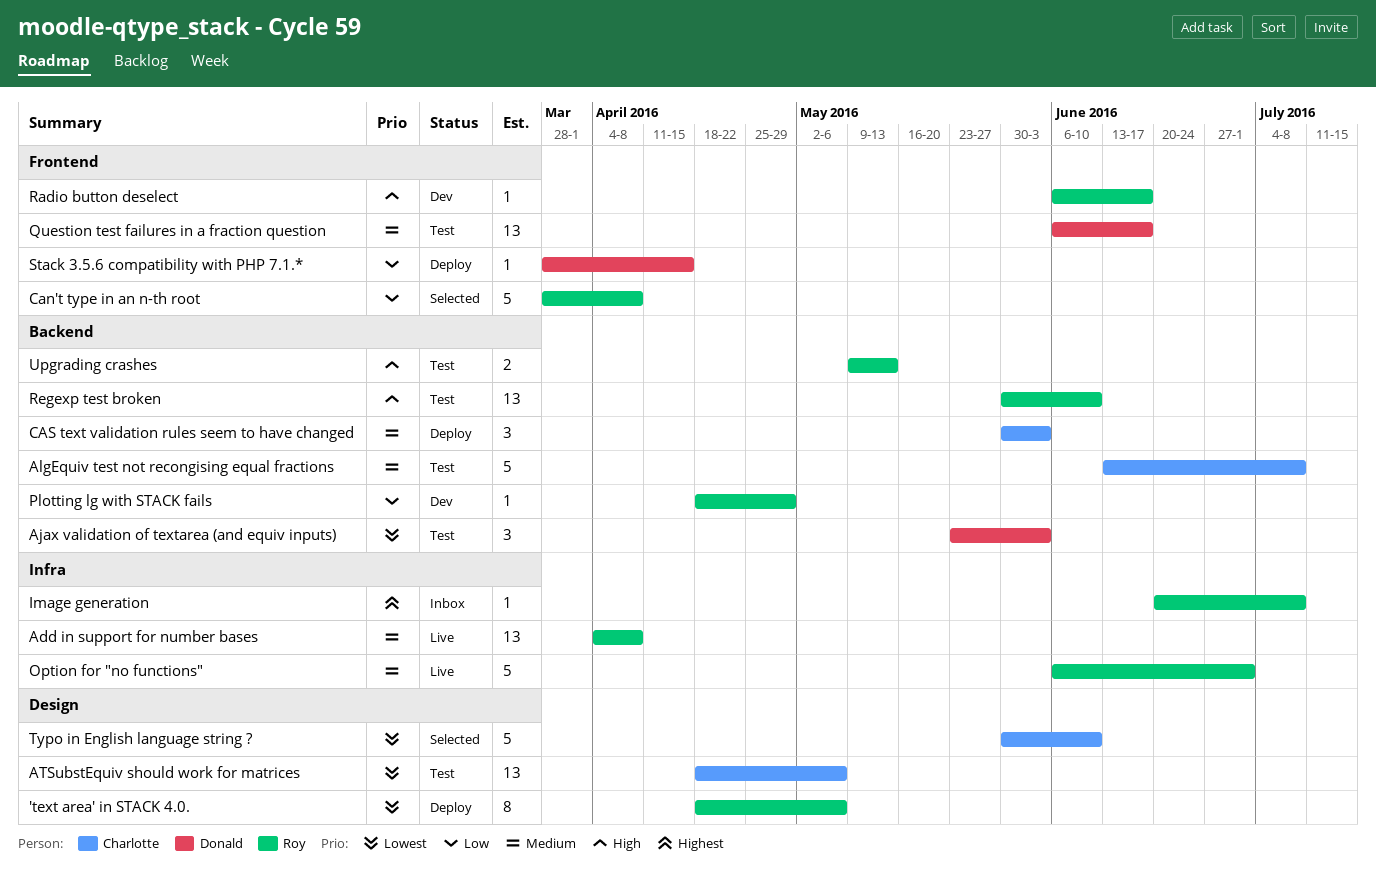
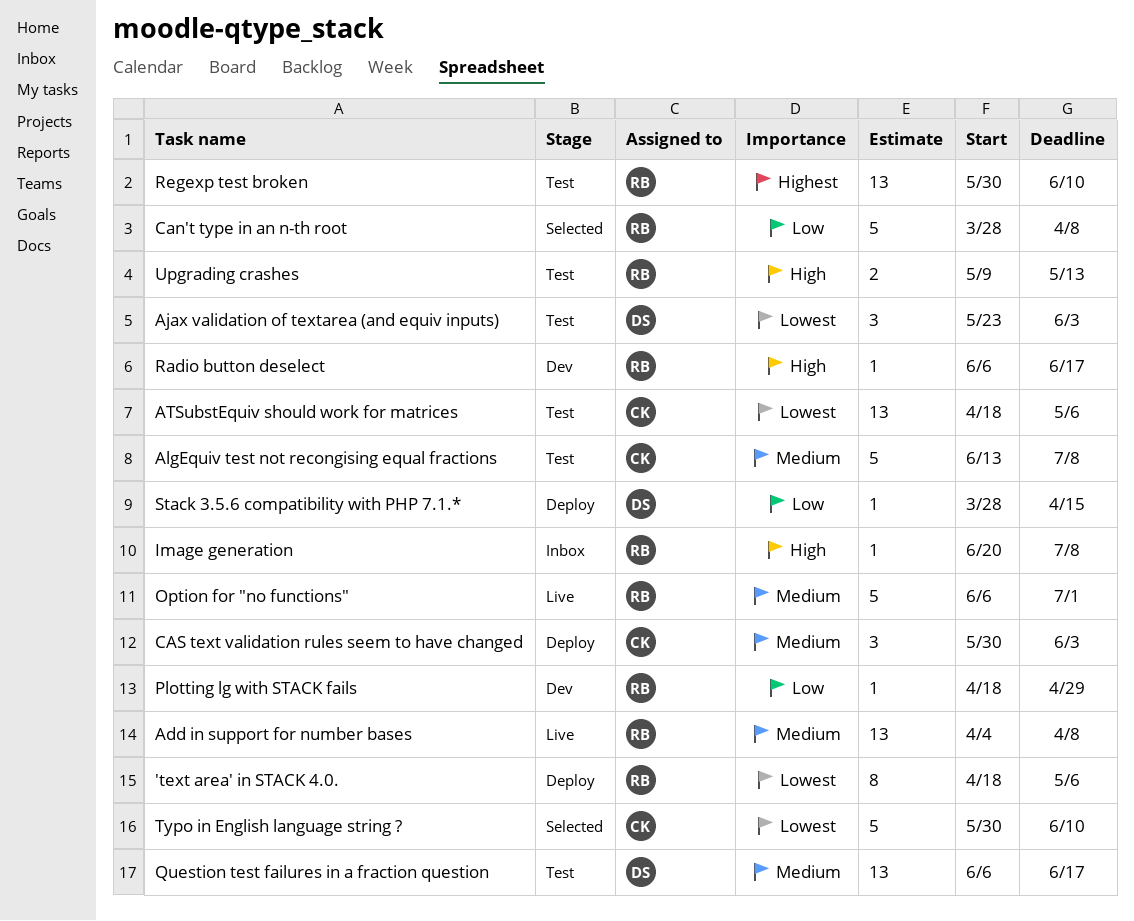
Image generation, priority: Highest -> High
Regexp test broken, priority: High -> Highest

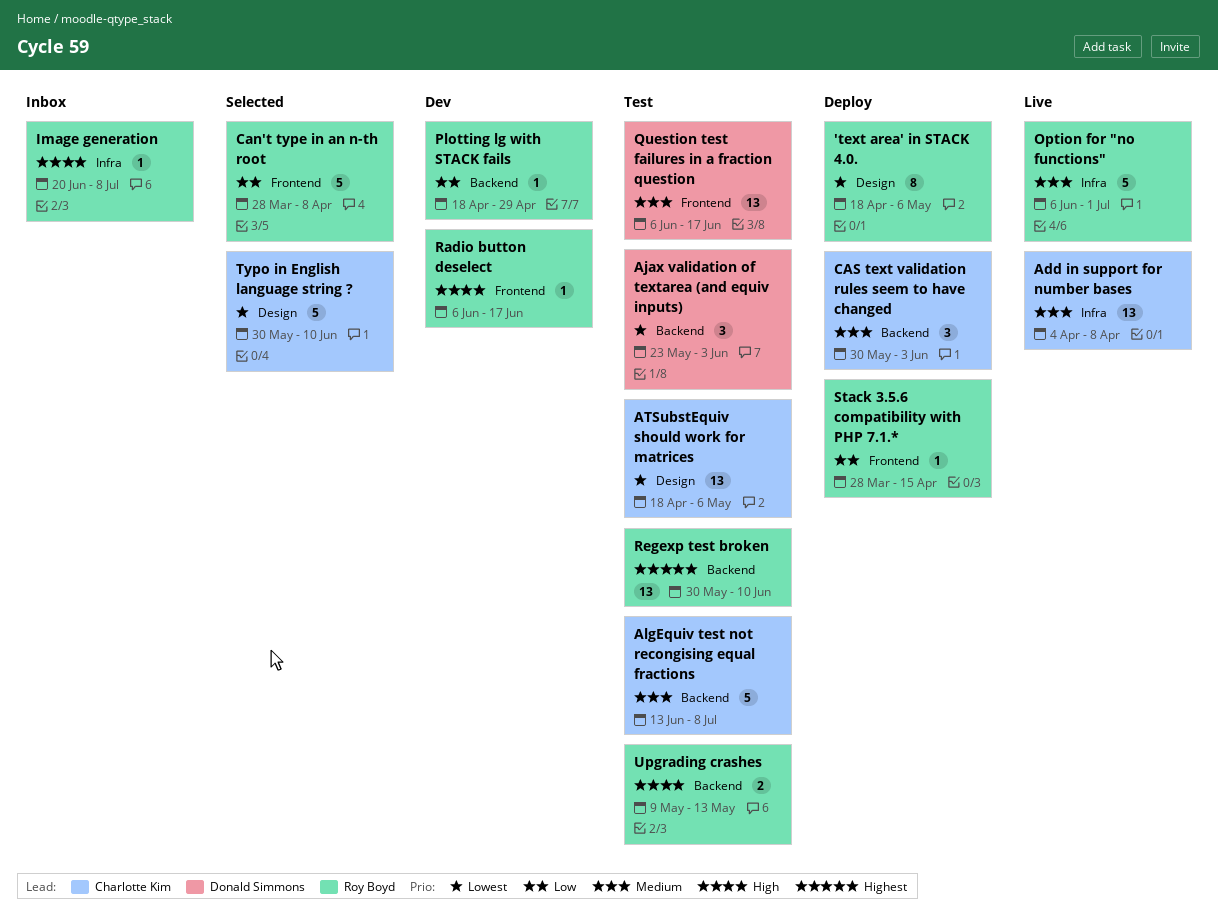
Add in support for number bases, owner: Roy Boyd -> Charlotte Kim
Stack 3.5.6 compatibility with PHP 7.1.*, owner: Donald Simmons -> Roy Boyd

